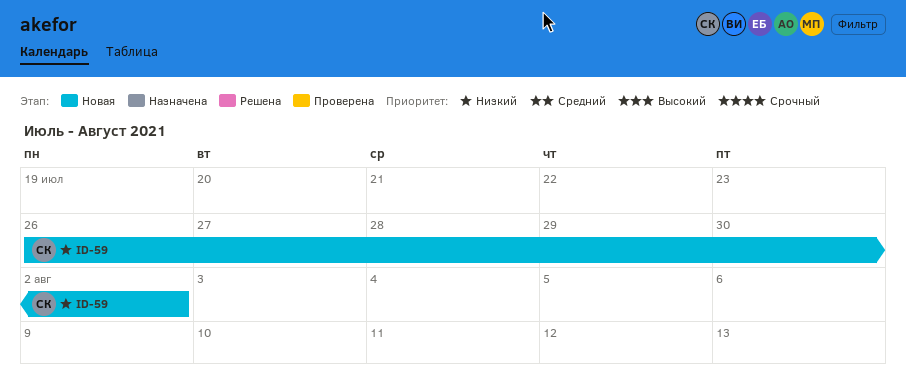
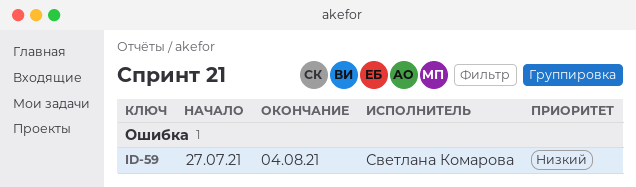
ID-59, start: Jul 26 -> Jul 27
ID-59, due: Aug 2 -> Aug 4

